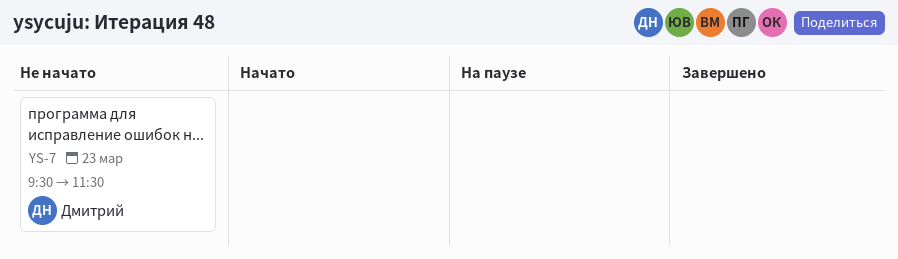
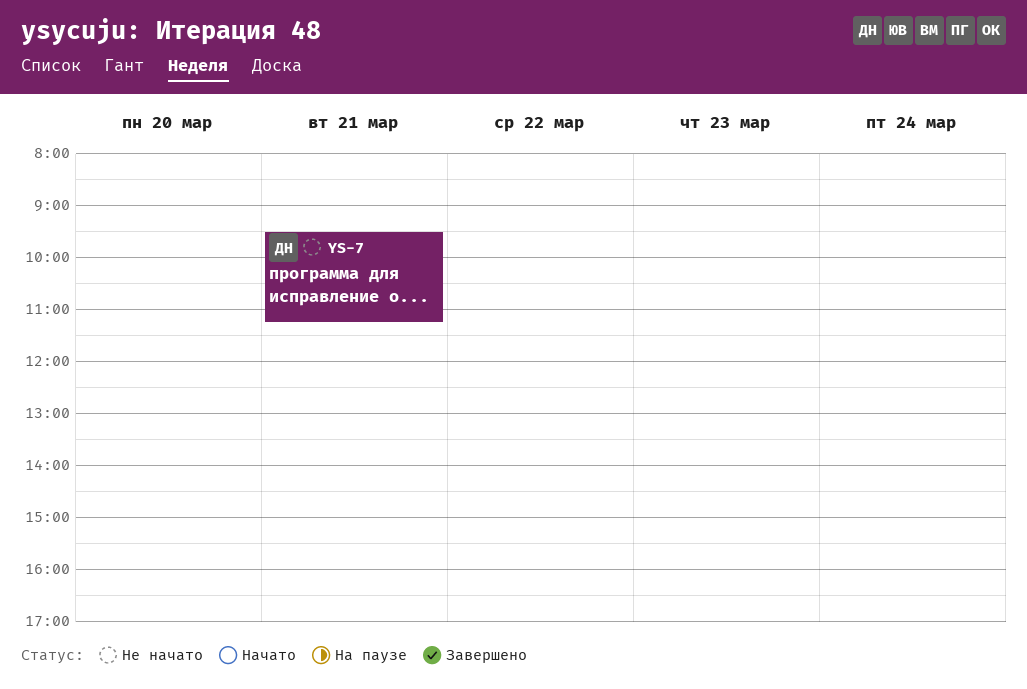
YS-7, day: Mar 23 -> Mar 21
YS-7, ends: 11:30 -> 11:15

